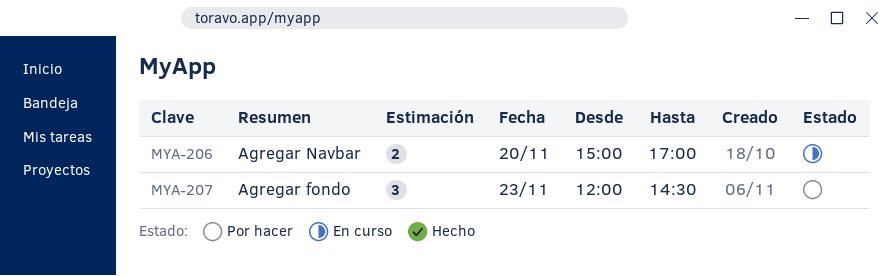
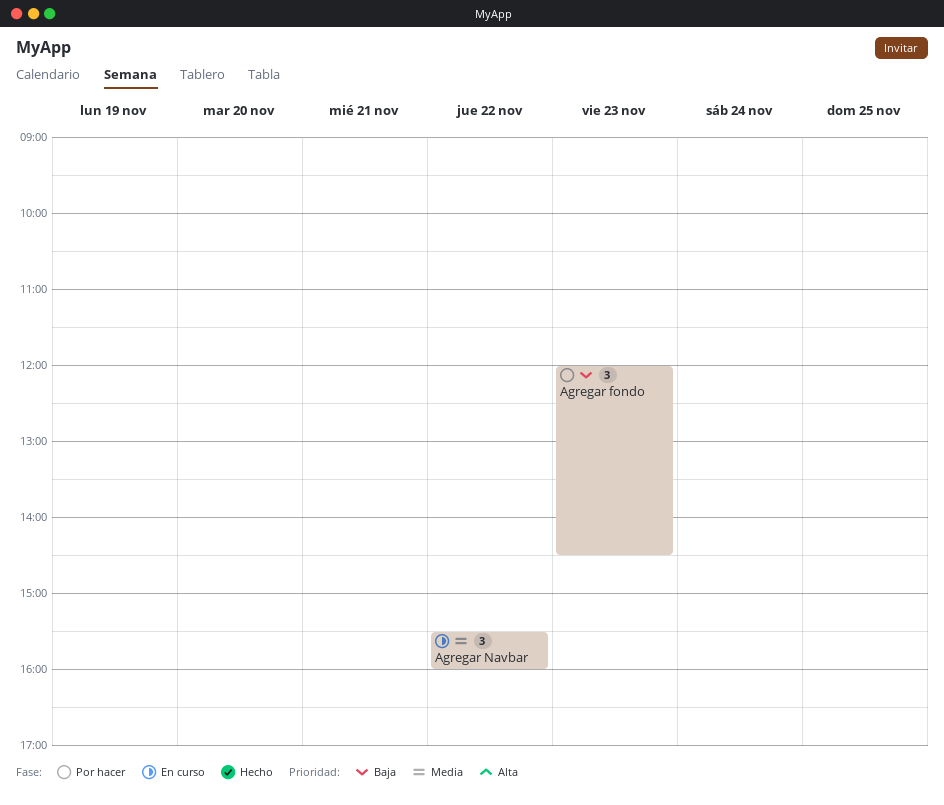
Agregar Navbar, estimate: 2 -> 3
Agregar Navbar, day: Nov 20 -> Nov 22
Agregar Navbar, begins: 15:00 -> 15:30
Agregar Navbar, ends: 17:00 -> 16:00

